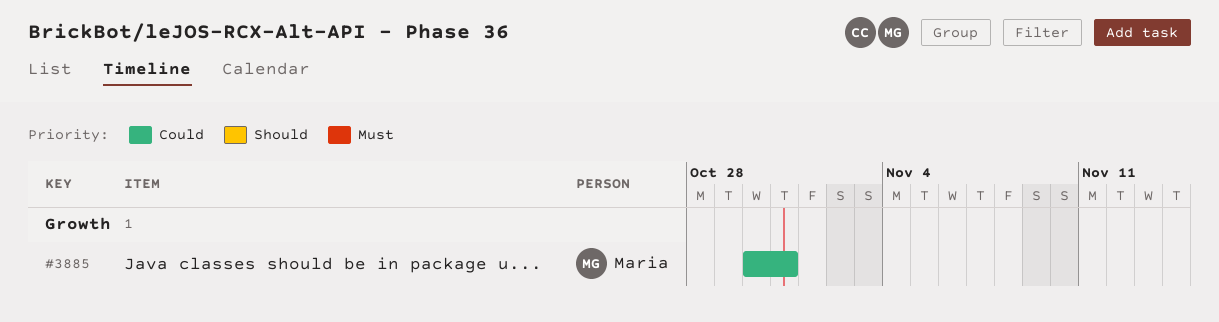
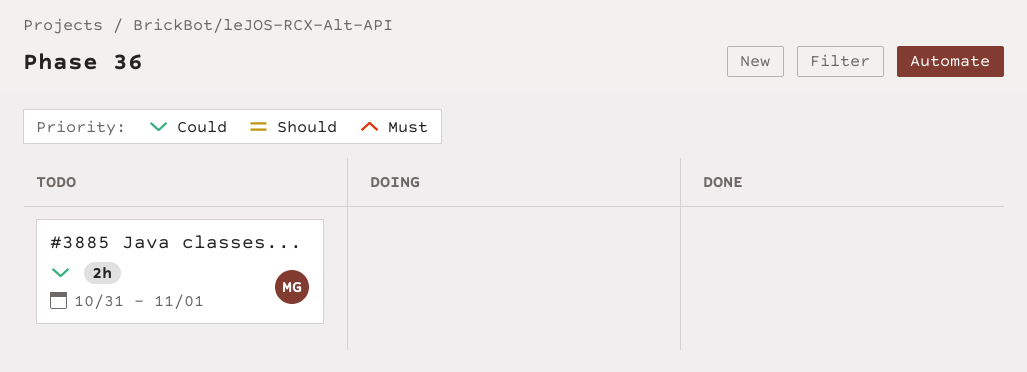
#3885, start: Oct 30 -> Oct 31
#3885, due: Oct 31 -> Nov 1

